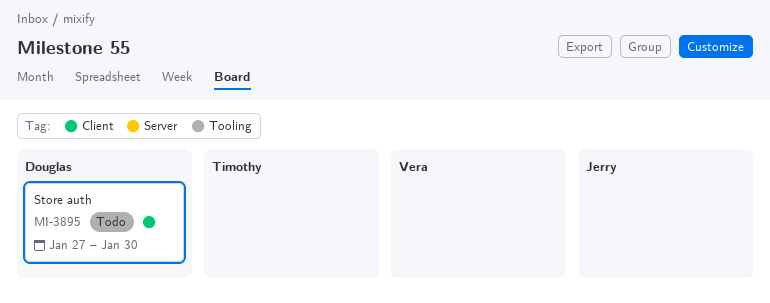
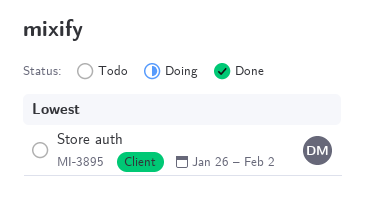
MI-3895, start: Jan 27 -> Jan 26
MI-3895, due: Jan 30 -> Feb 2

